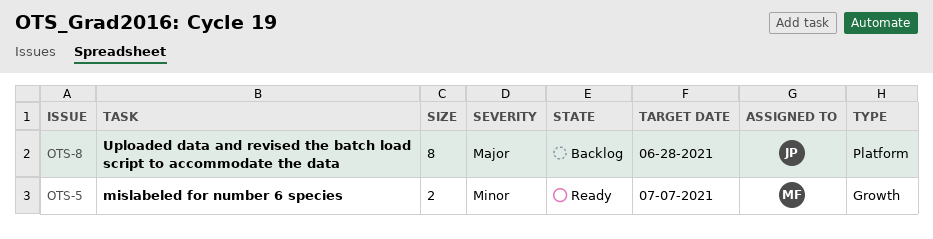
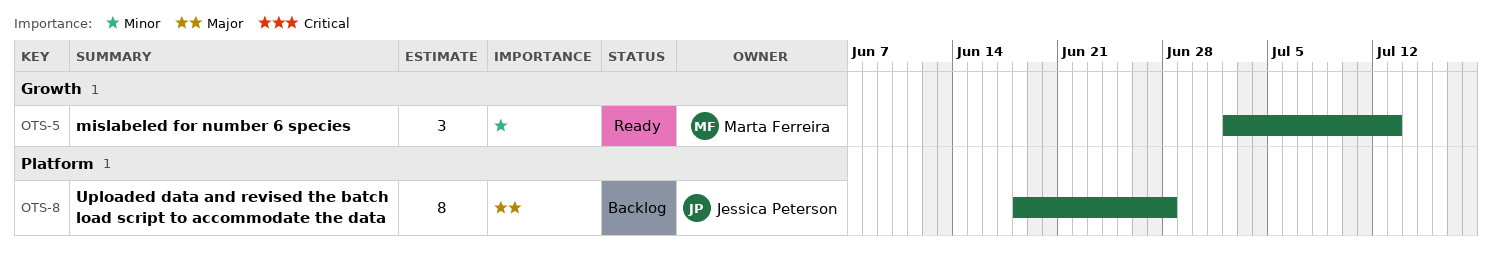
OTS-5, estimate: 2 -> 3
OTS-5, due: Jul 7 -> Jul 13

